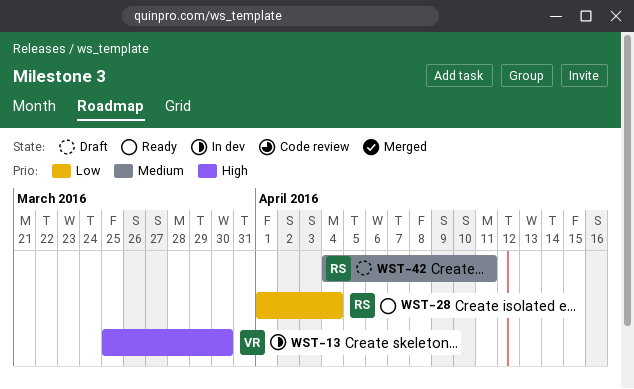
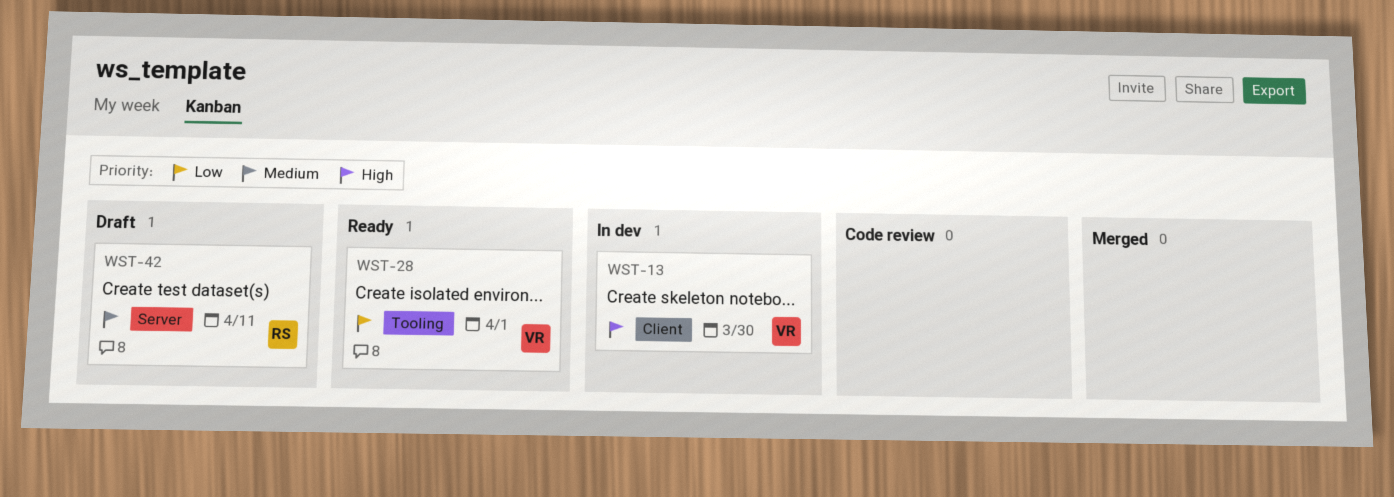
WST-28, owner: RS -> VR
WST-28, due: Apr 4 -> Apr 1

